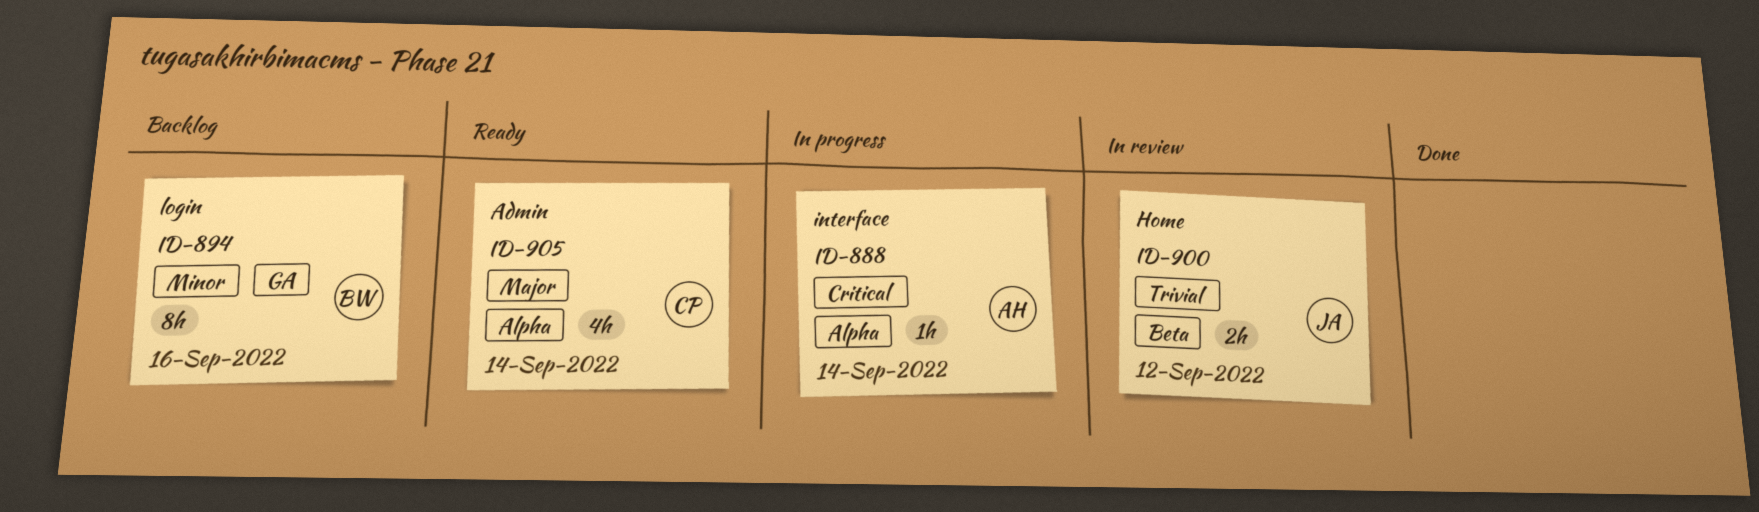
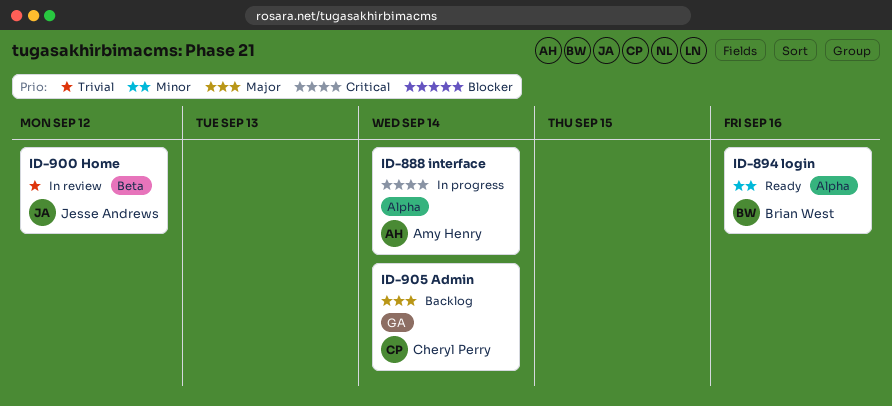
ID-894, status: Backlog -> Ready
ID-894, label: GA -> Alpha
ID-905, status: Ready -> Backlog
ID-905, label: Alpha -> GA

